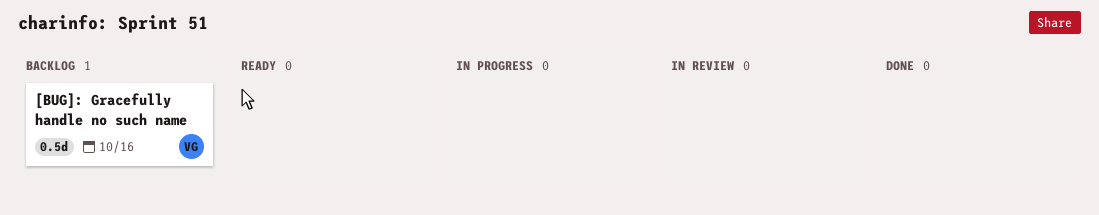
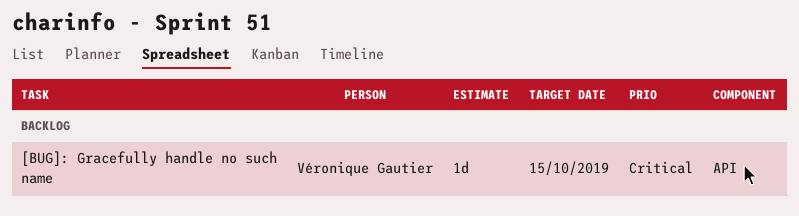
[BUG]: Gracefully handle no such name, estimate: 0.5d -> 1d
[BUG]: Gracefully handle no such name, due: Oct 16 -> Oct 15

